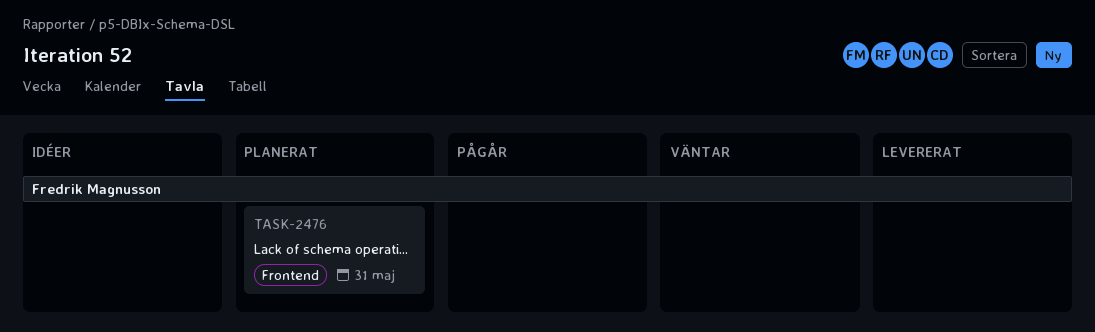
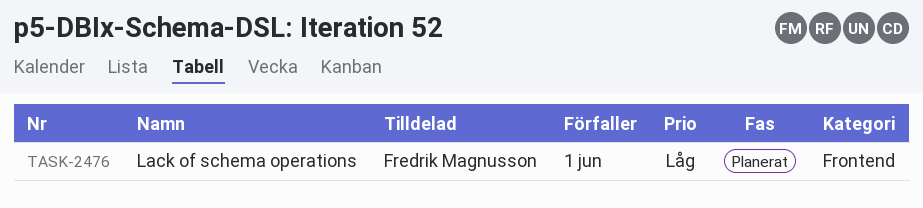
TASK-2476, due: May 31 -> Jun 1

